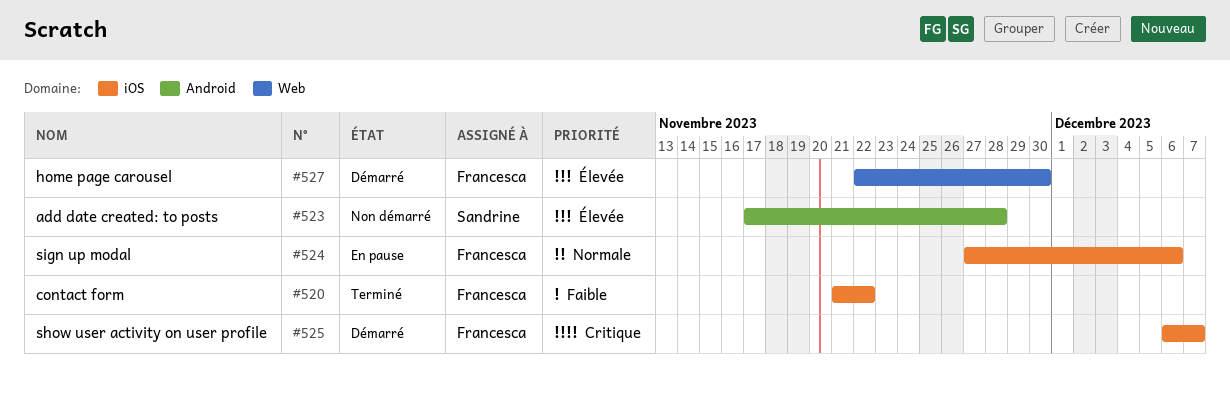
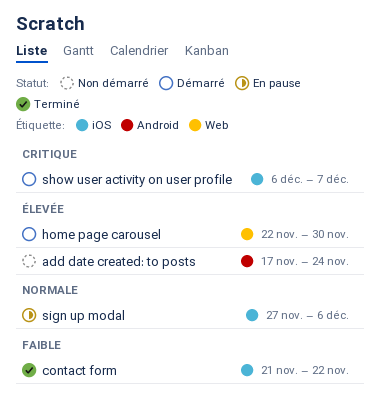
add date created: to posts, due: Nov 28 -> Nov 24

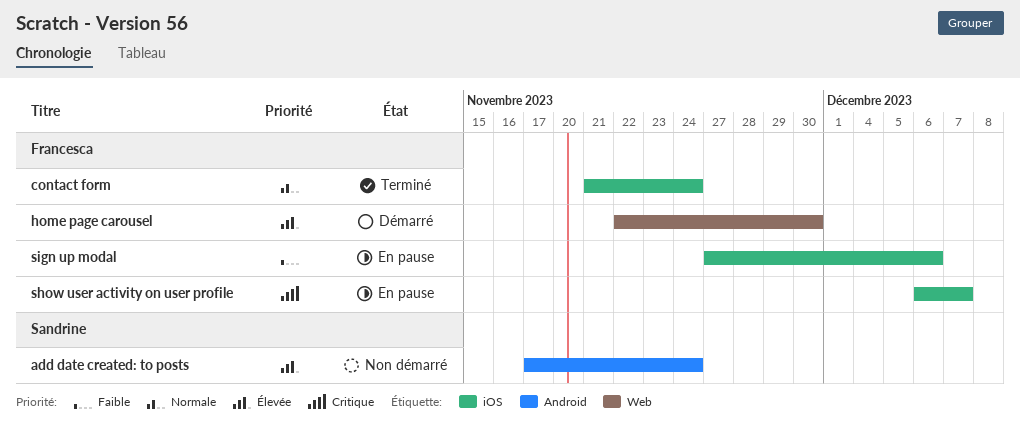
contact form, priority: Faible -> Normale
contact form, due: Nov 22 -> Nov 24
show user activity on user profile, status: Démarré -> En pause
sign up modal, priority: Normale -> Faible

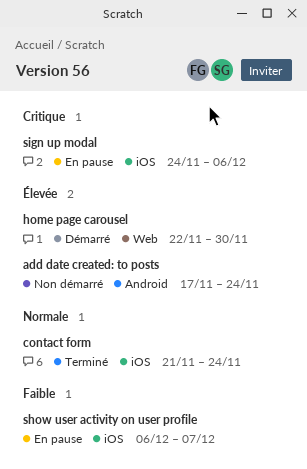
show user activity on user profile, priority: Critique -> Faible
sign up modal, priority: Faible -> Critique
sign up modal, start: Nov 27 -> Nov 24

